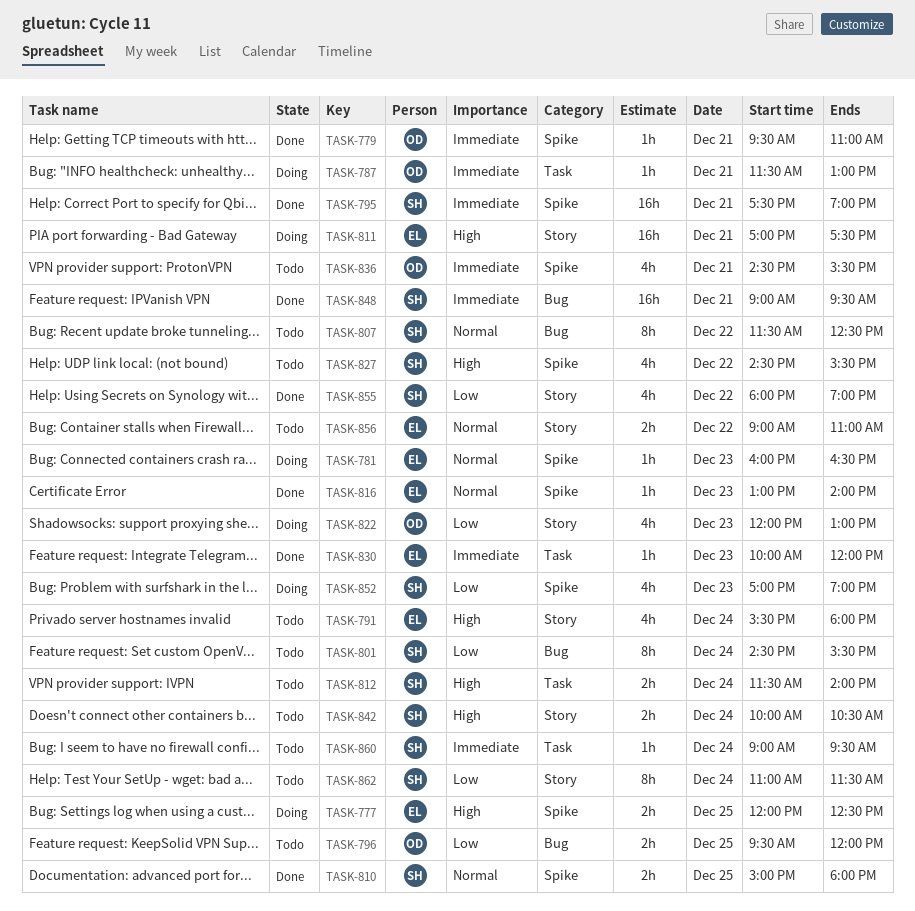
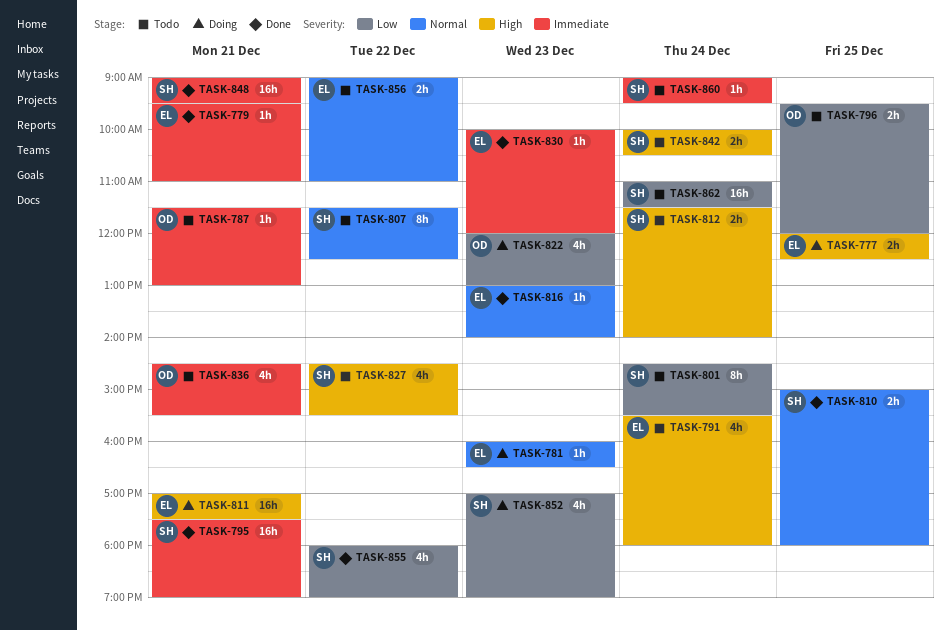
TASK-779, owner: OD -> EL
TASK-787, status: Doing -> Todo
TASK-862, estimate: 8h -> 16h

